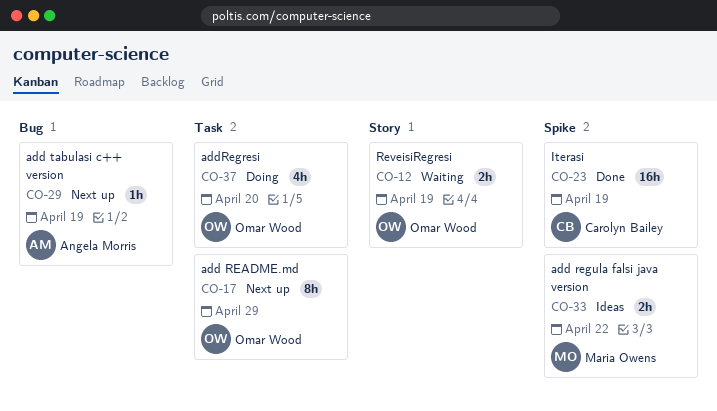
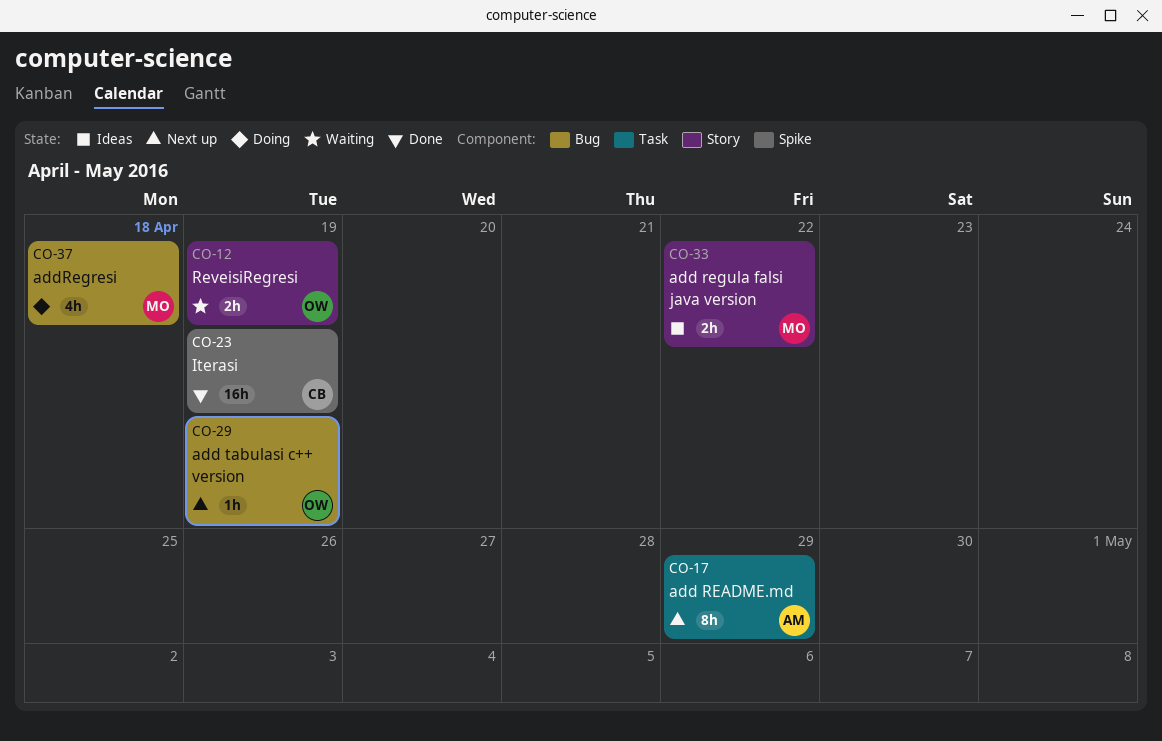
CO-17, owner: Omar Wood -> Angela Morris
CO-29, owner: Angela Morris -> Omar Wood
CO-33, label: Spike -> Story
CO-37, owner: Omar Wood -> Maria Owens
CO-37, label: Task -> Bug
CO-37, due: Apr 20 -> Apr 18

